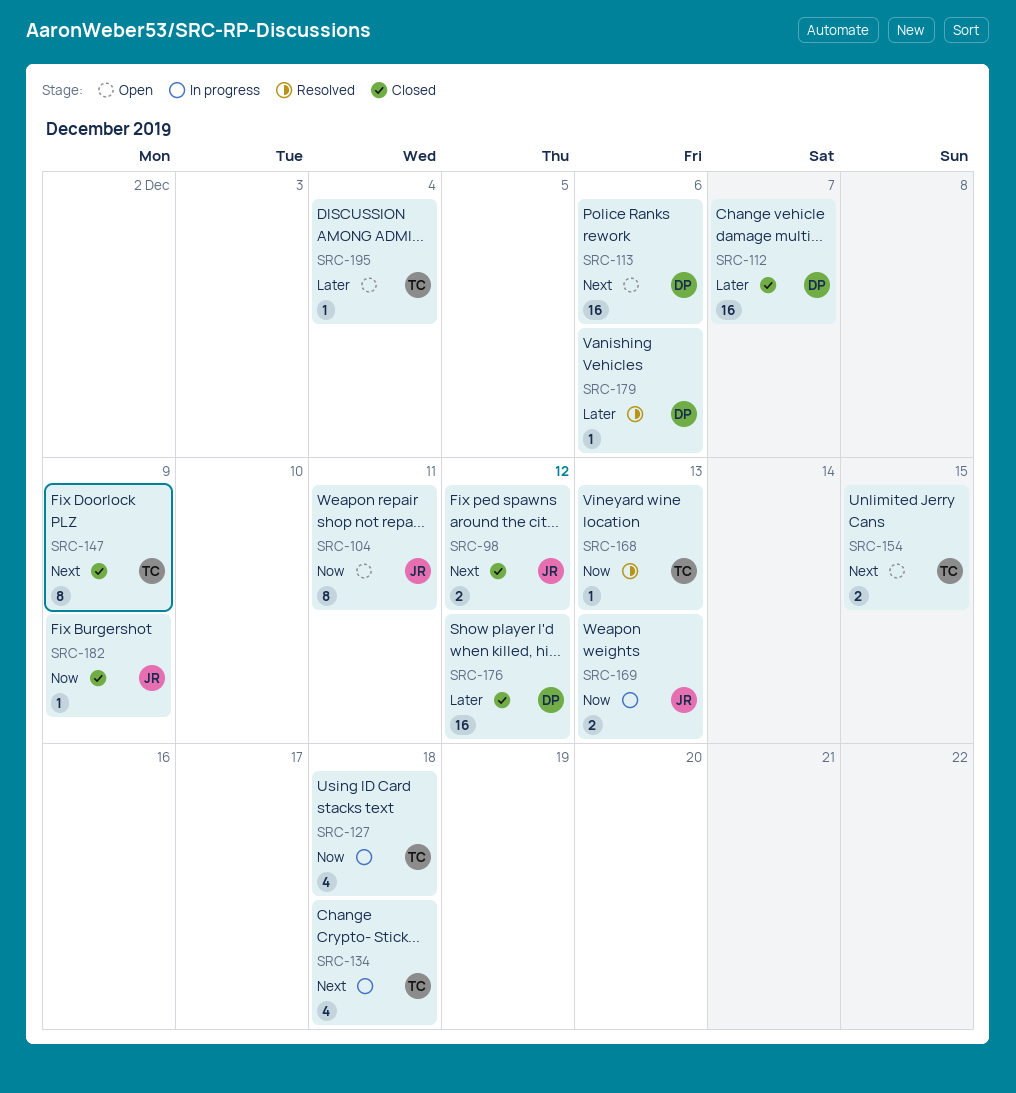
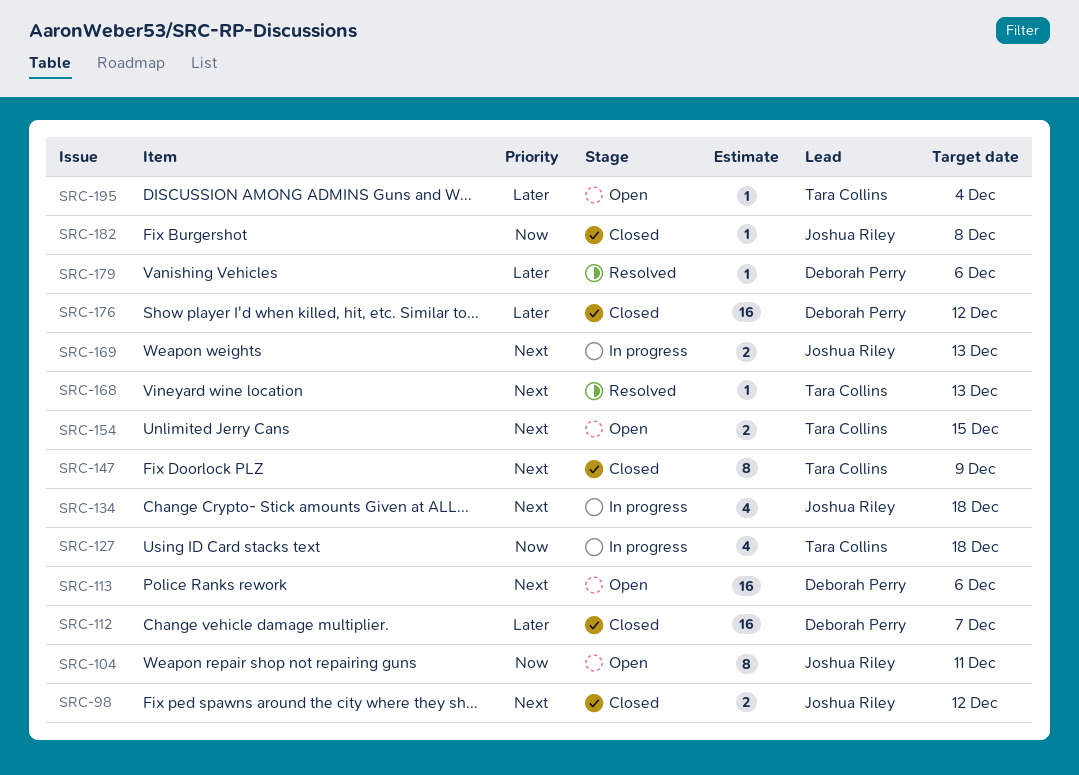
SRC-134, owner: Tara Collins -> Joshua Riley
SRC-168, priority: Now -> Next
SRC-169, priority: Now -> Next
SRC-182, due: Dec 9 -> Dec 8

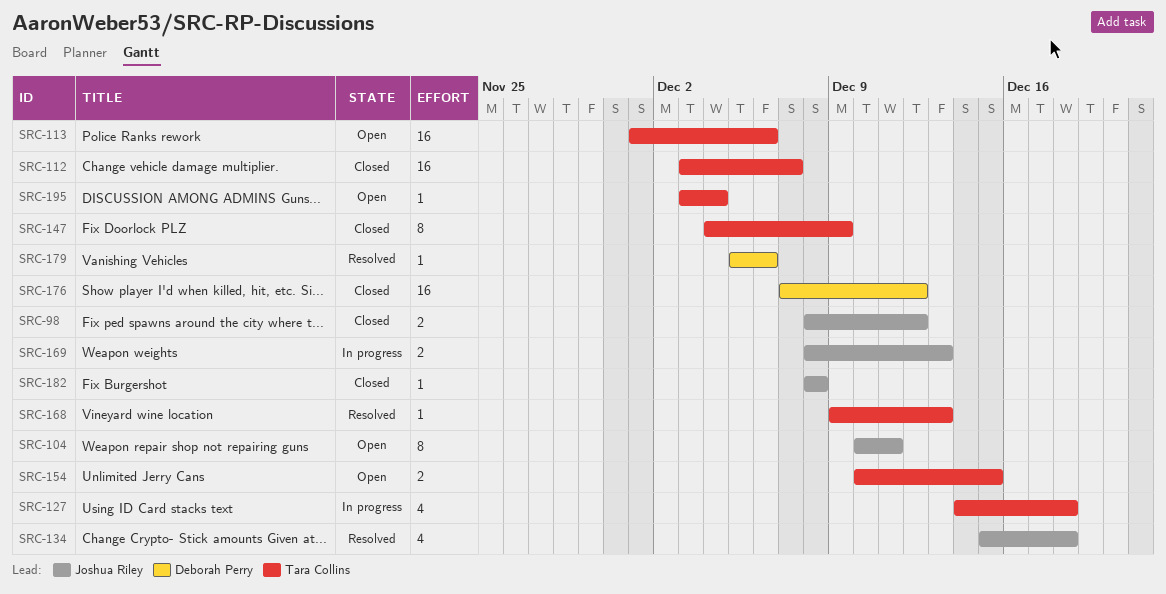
SRC-112, owner: Deborah Perry -> Tara Collins
SRC-113, owner: Deborah Perry -> Tara Collins
SRC-134, status: In progress -> Resolved

